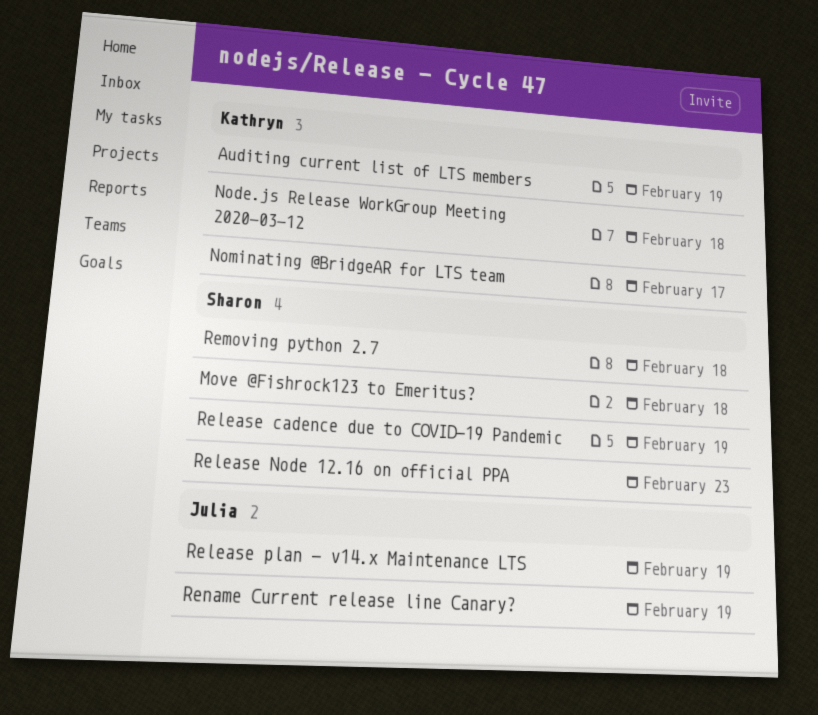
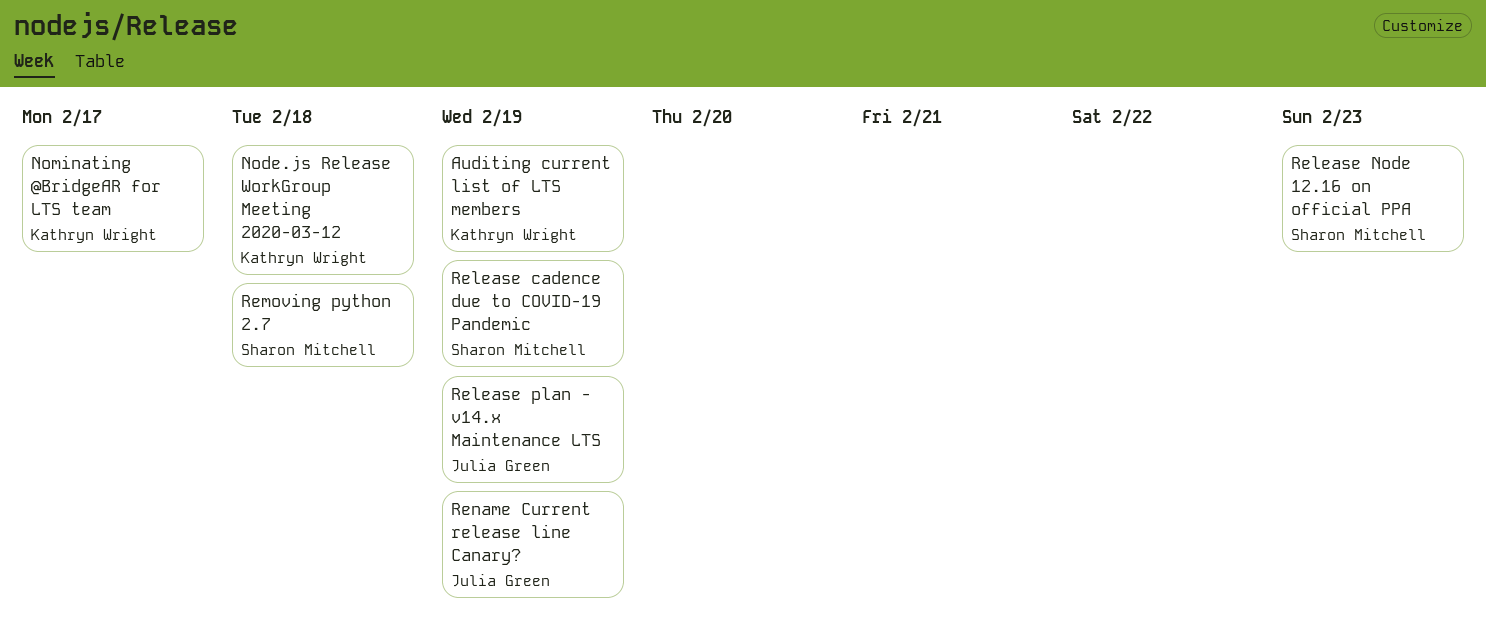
Move @Fishrock123 to Emeritus?: present -> none

